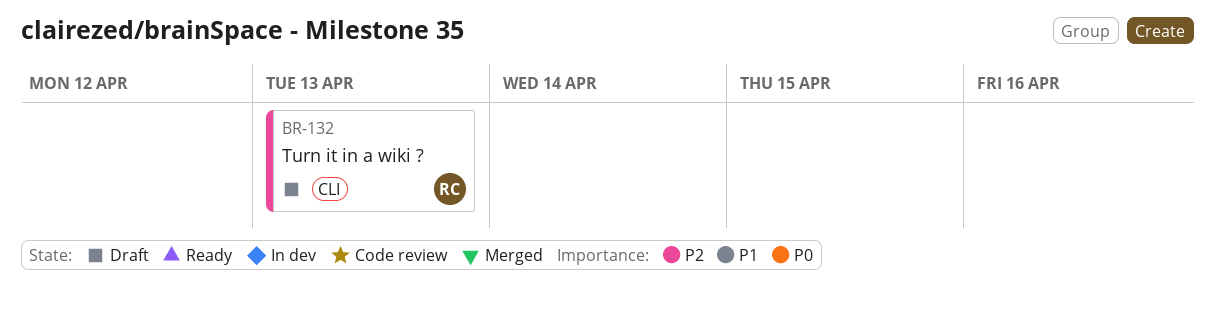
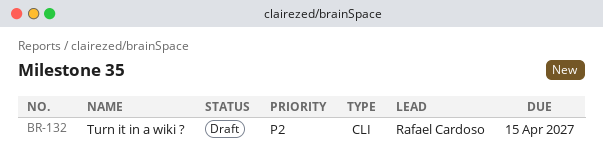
BR-132, due: Apr 13 -> Apr 15

